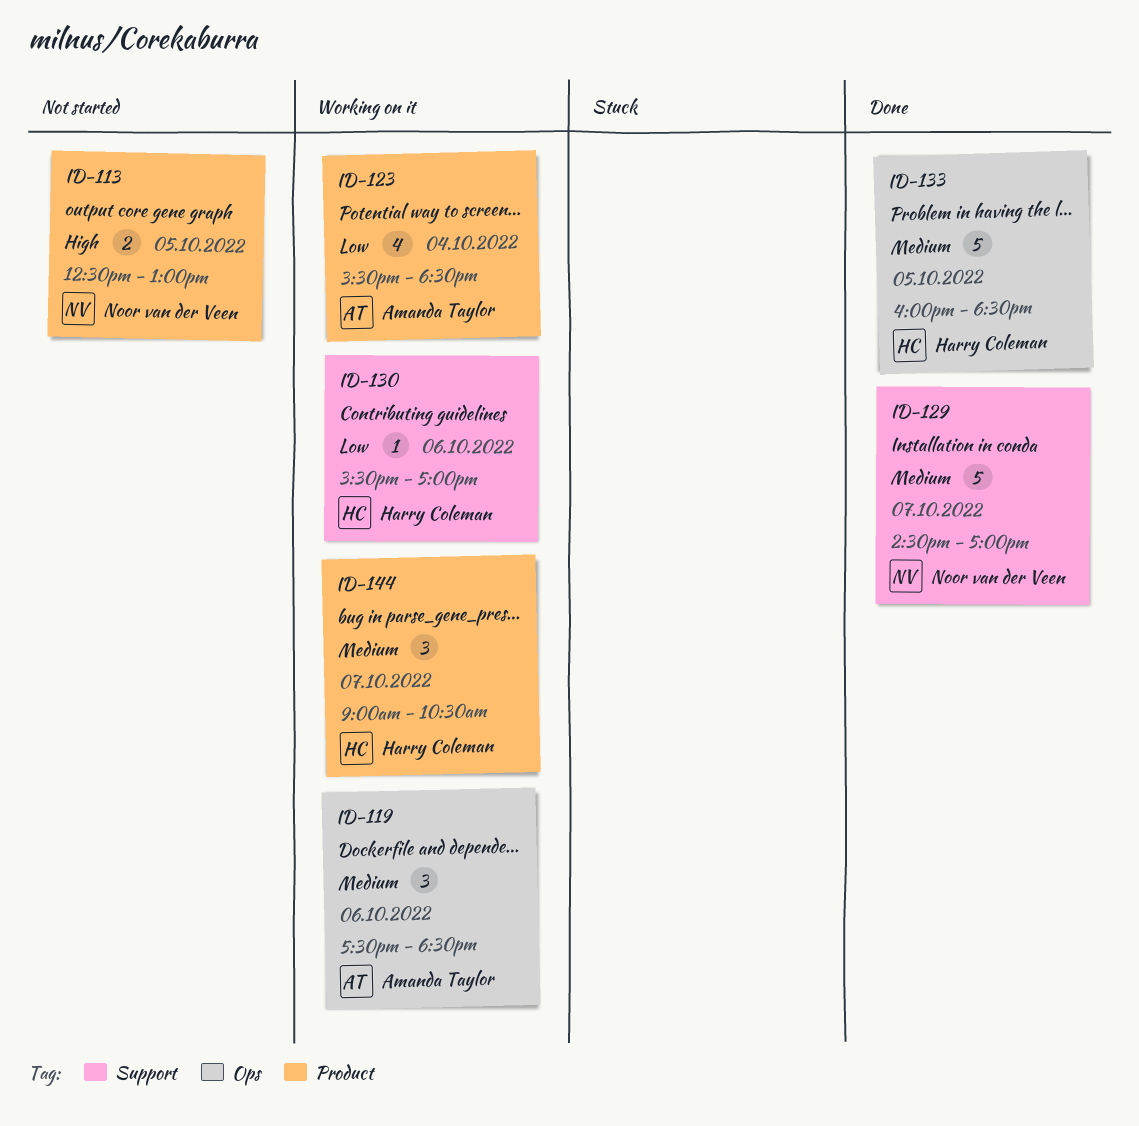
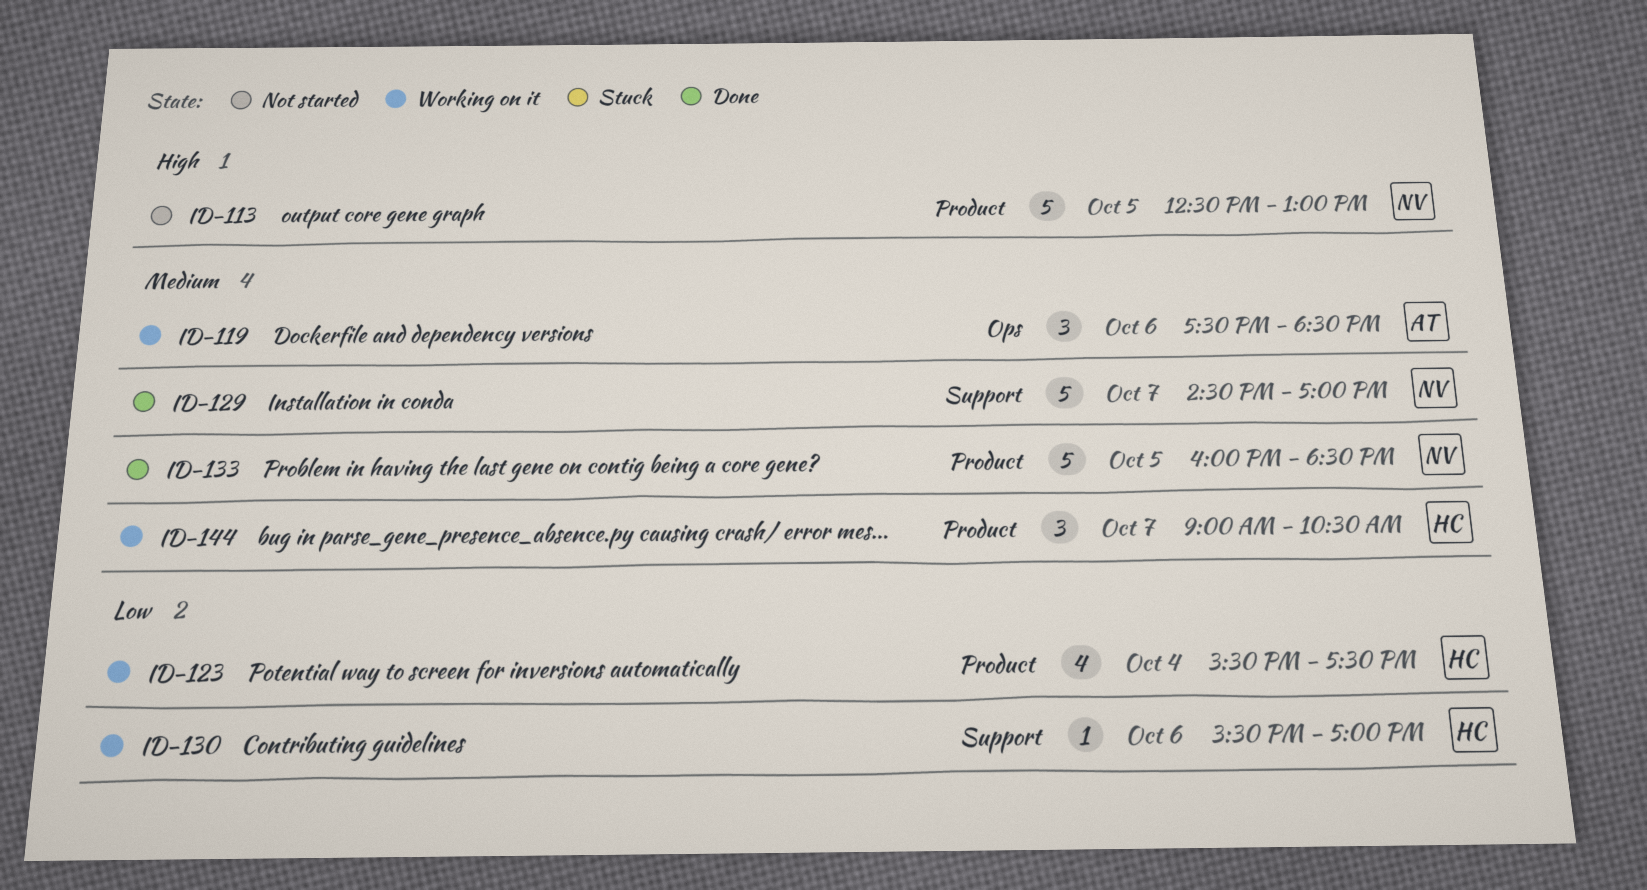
ID-113, estimate: 2 -> 5
ID-123, owner: Amanda Taylor -> Harry Coleman
ID-123, ends: 18:30 -> 17:30
ID-133, owner: Harry Coleman -> Noor van der Veen
ID-133, label: Ops -> Product

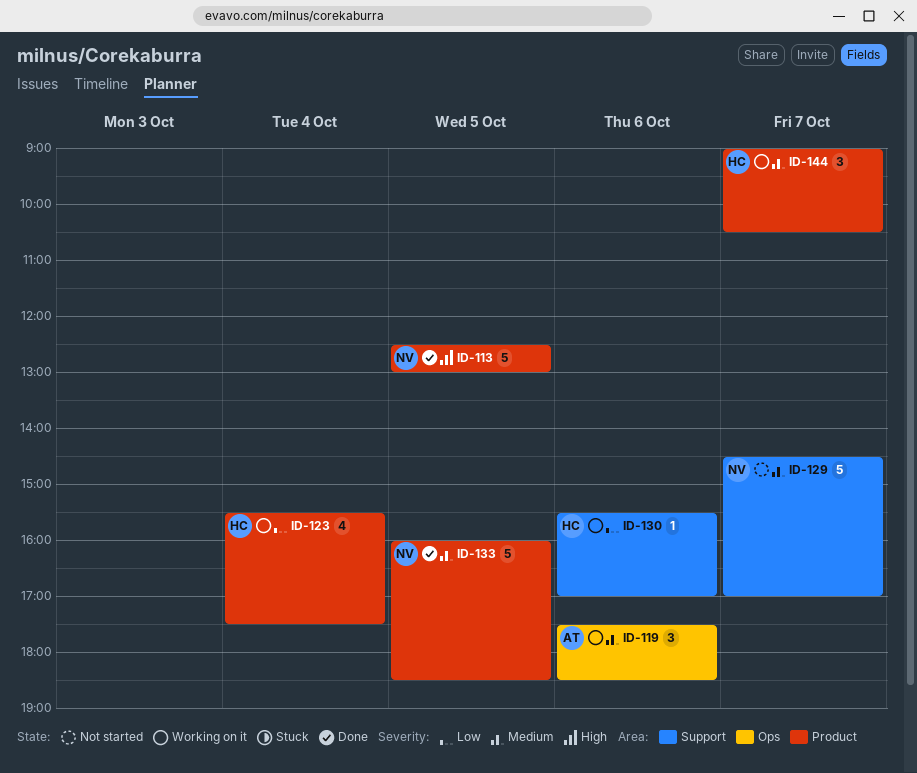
ID-113, status: Not started -> Done
ID-129, status: Done -> Not started

